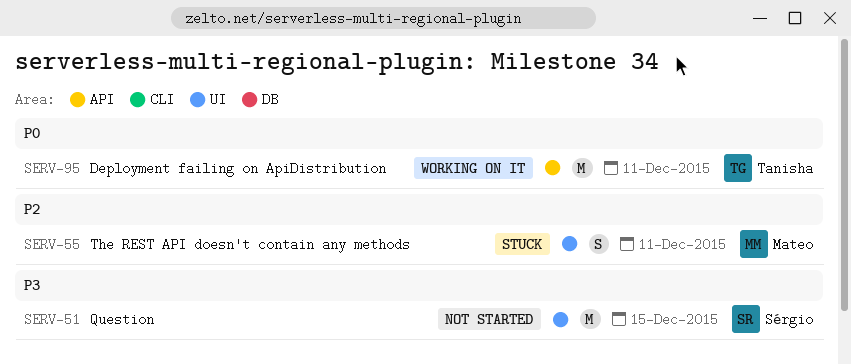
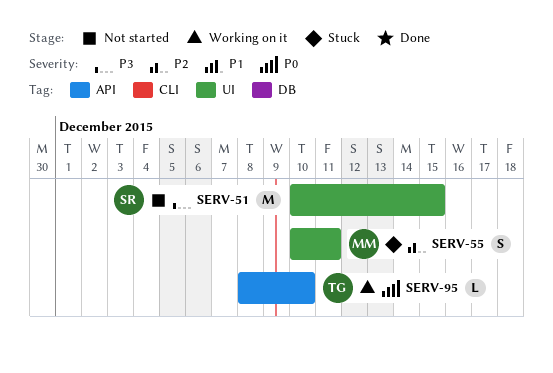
SERV-95, estimate: M -> L
SERV-95, due: Dec 11 -> Dec 10

